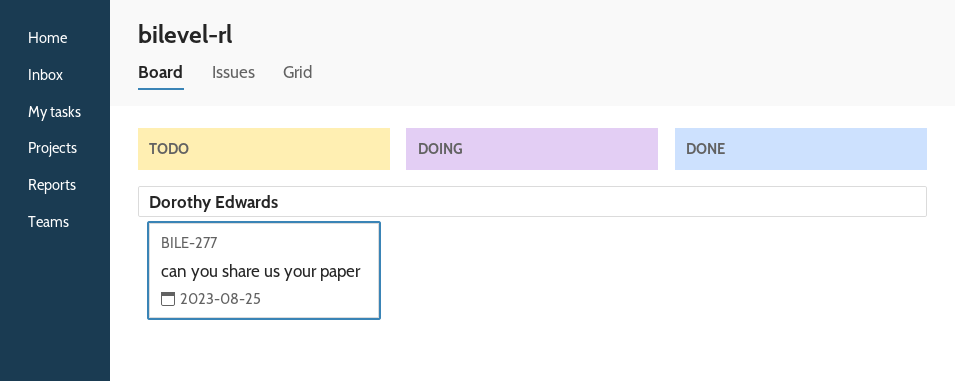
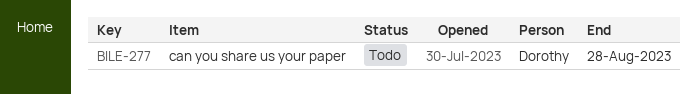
BILE-277, due: Aug 25 -> Aug 28

